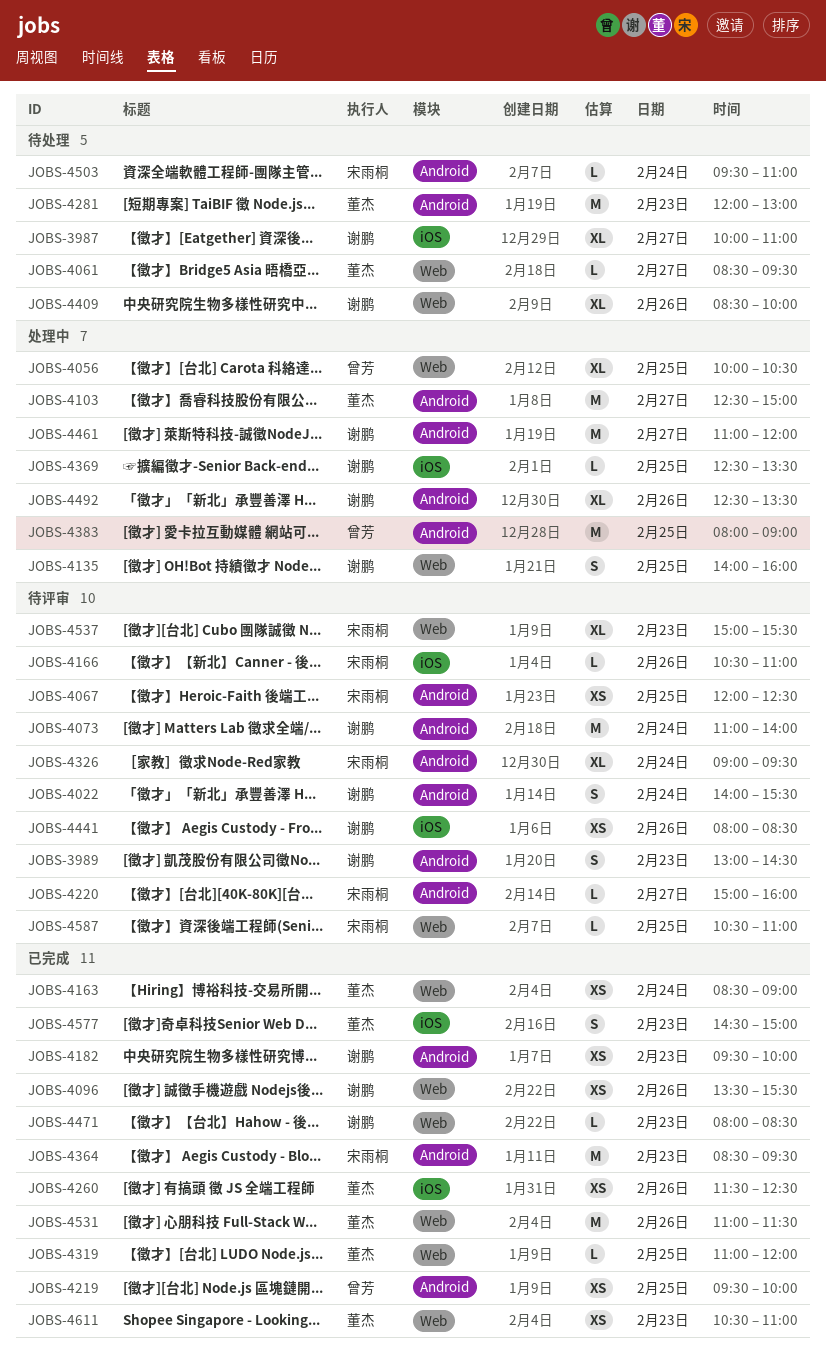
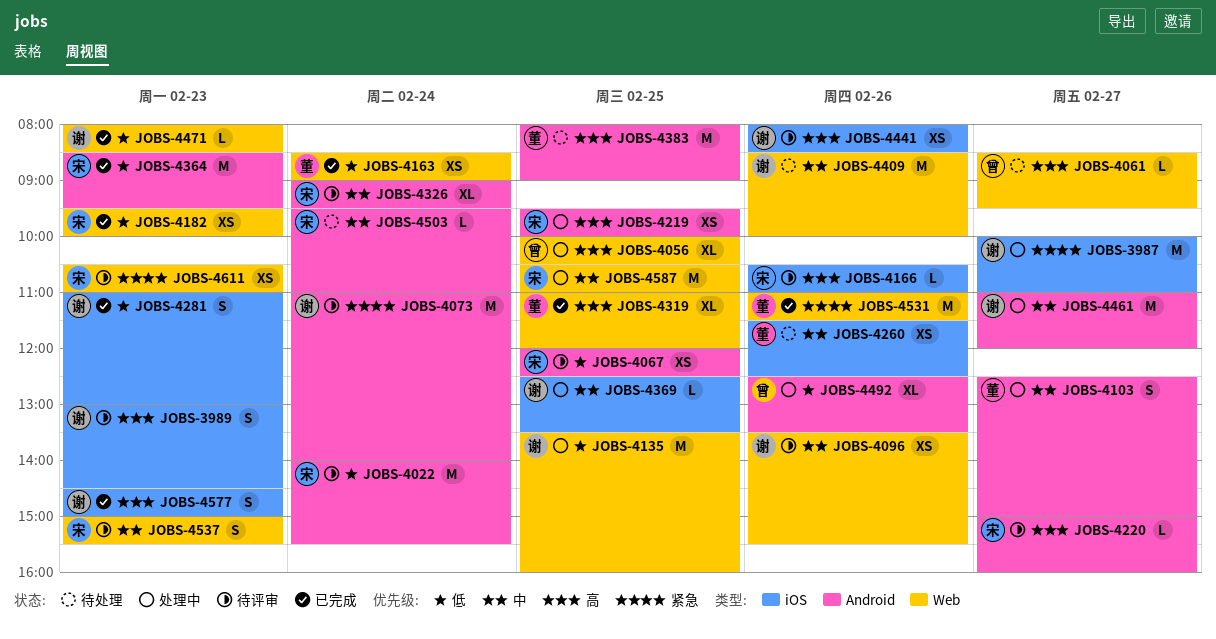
JOBS-3987, status: 待处理 -> 处理中
JOBS-3987, estimate: XL -> M
JOBS-3989, label: Android -> iOS
JOBS-4022, owner: 谢鹏 -> 宋雨桐
JOBS-4022, estimate: S -> M
JOBS-4061, owner: 董杰 -> 曾芳
JOBS-4096, status: 已完成 -> 待评审
JOBS-4103, estimate: M -> S
JOBS-4135, estimate: S -> M
JOBS-4135, begins: 14:00 -> 13:30
JOBS-4182, owner: 谢鹏 -> 宋雨桐
JOBS-4182, label: Android -> Web
JOBS-4219, status: 已完成 -> 处理中
JOBS-4219, owner: 曾芳 -> 宋雨桐
JOBS-4260, status: 已完成 -> 待处理
JOBS-4281, status: 待处理 -> 已完成
JOBS-4281, owner: 董杰 -> 谢鹏
JOBS-4281, label: Android -> iOS
JOBS-4281, estimate: M -> S
JOBS-4281, begins: 12:00 -> 11:00
JOBS-4319, estimate: L -> XL
JOBS-4383, status: 处理中 -> 待处理
JOBS-4383, owner: 曾芳 -> 董杰
JOBS-4409, estimate: XL -> M
JOBS-4492, owner: 谢鹏 -> 曾芳
JOBS-4537, estimate: XL -> S
JOBS-4577, owner: 董杰 -> 谢鹏
JOBS-4587, status: 待评审 -> 处理中
JOBS-4587, estimate: L -> M
JOBS-4611, status: 已完成 -> 待评审
JOBS-4611, owner: 董杰 -> 宋雨桐

